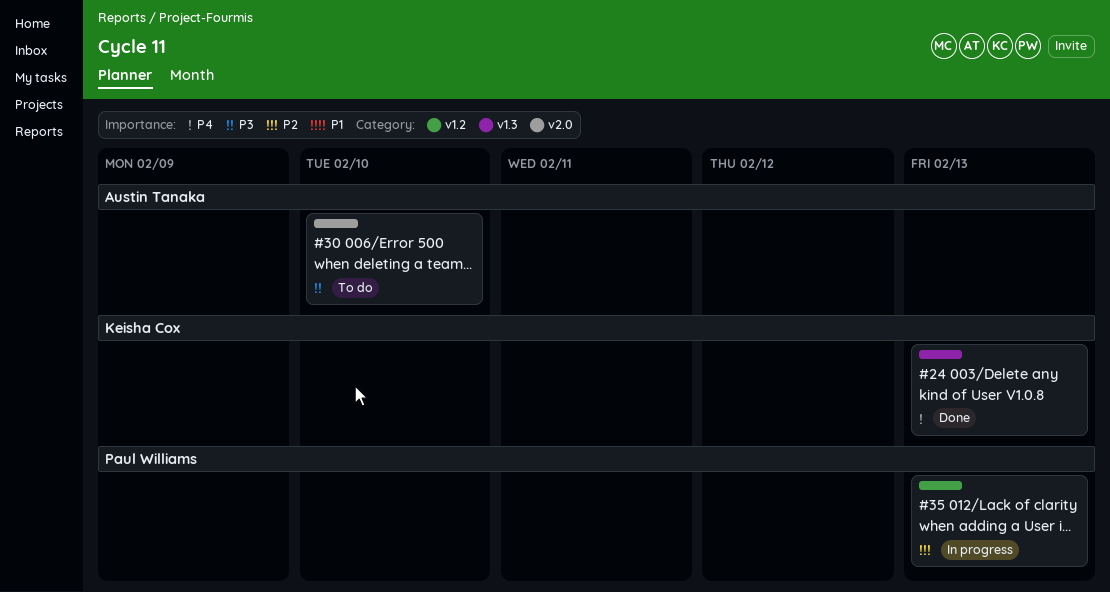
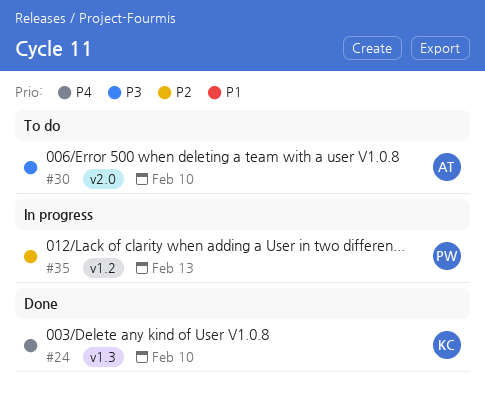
#24, due: Feb 13 -> Feb 10

